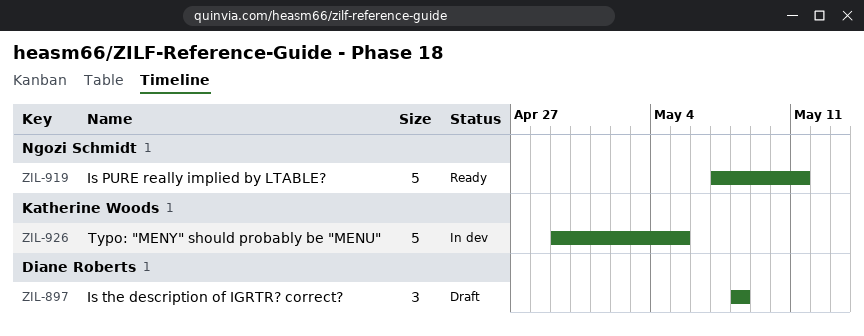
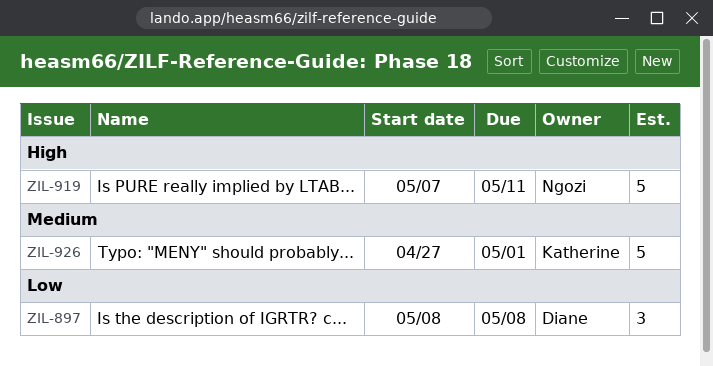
ZIL-926, start: Apr 29 -> Apr 27
ZIL-926, due: May 5 -> May 1

